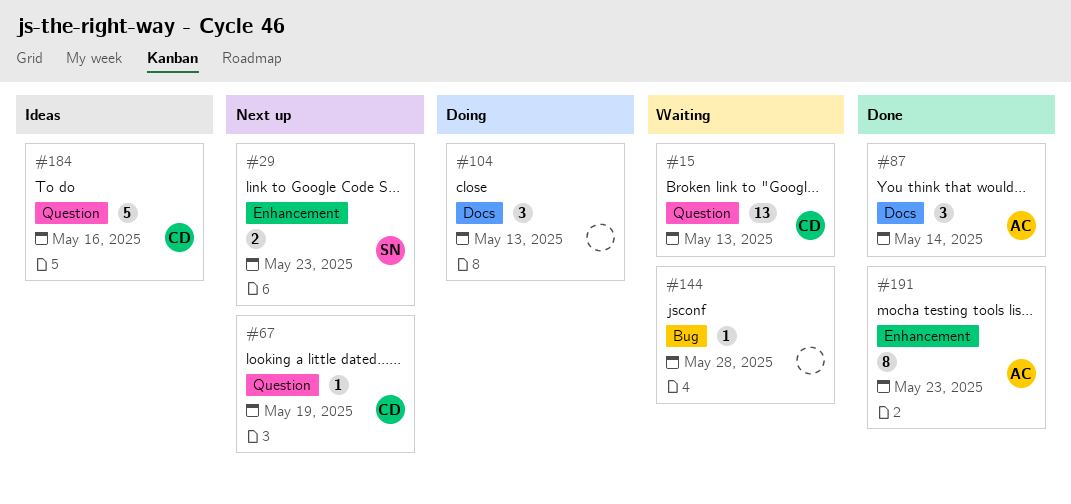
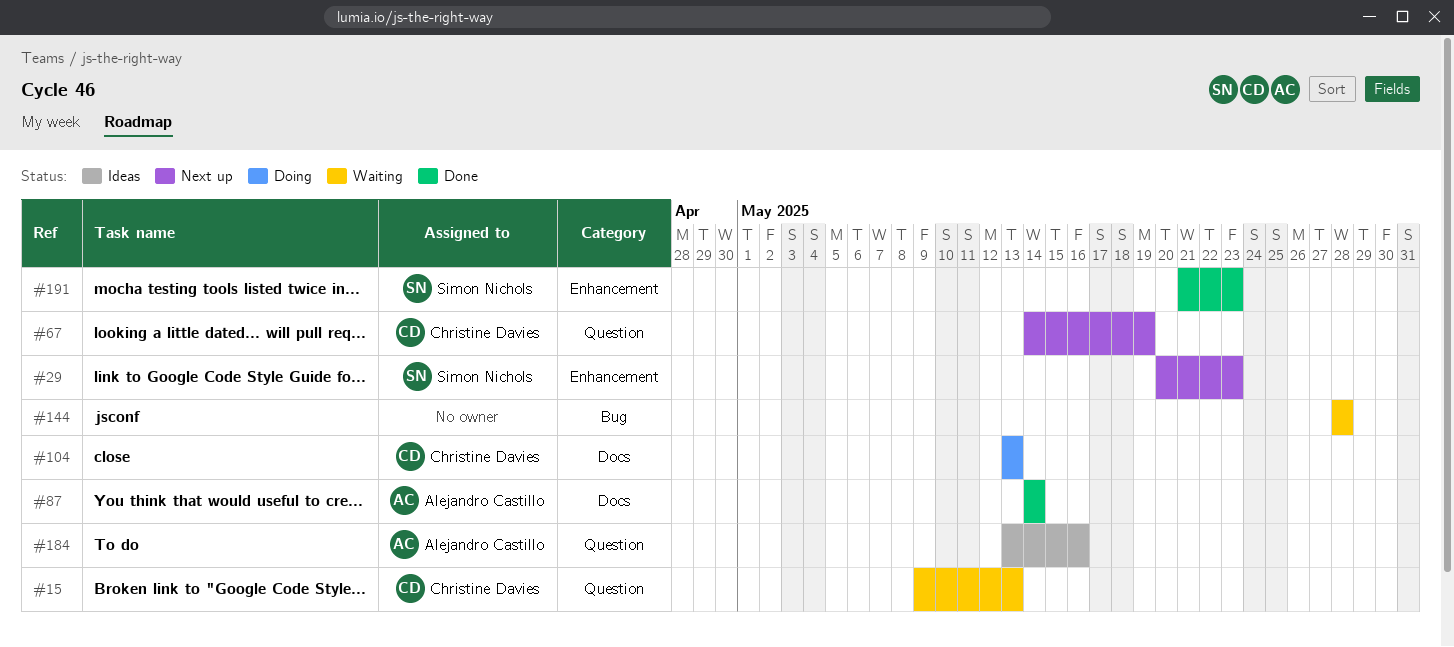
#104, owner: none -> Christine Davies
#184, owner: Christine Davies -> Alejandro Castillo
#191, owner: Alejandro Castillo -> Simon Nichols

